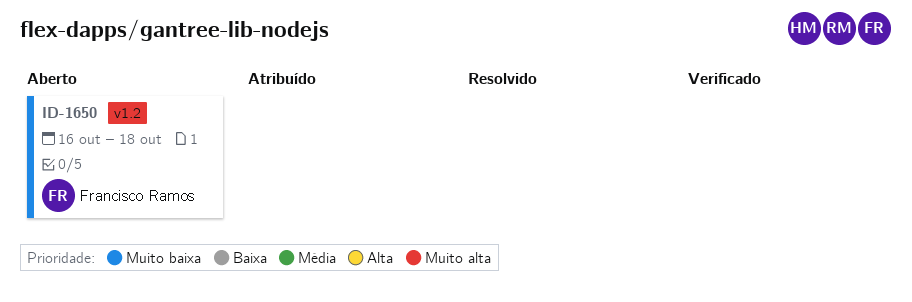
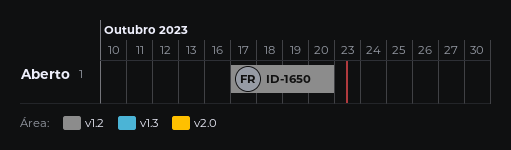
ID-1650, start: Oct 16 -> Oct 17
ID-1650, due: Oct 18 -> Oct 20

